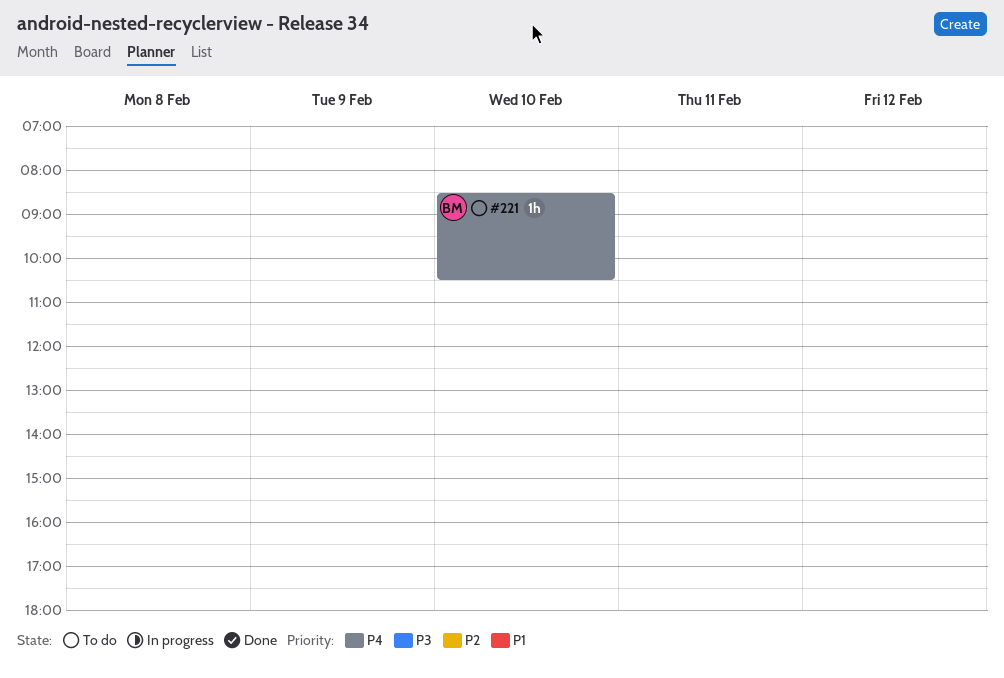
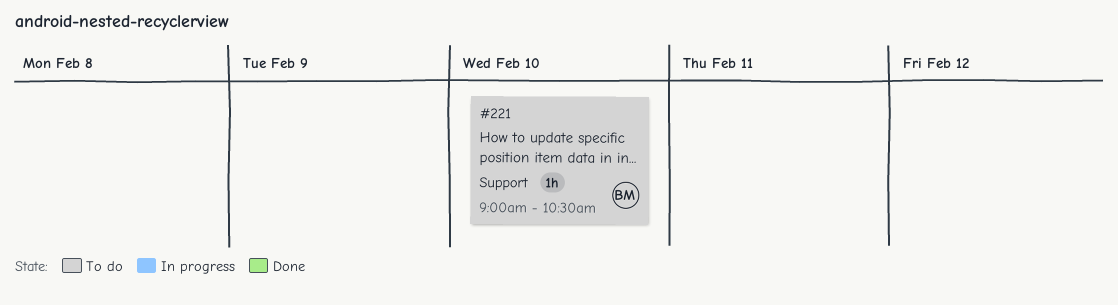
#221, begins: 08:30 -> 09:00

